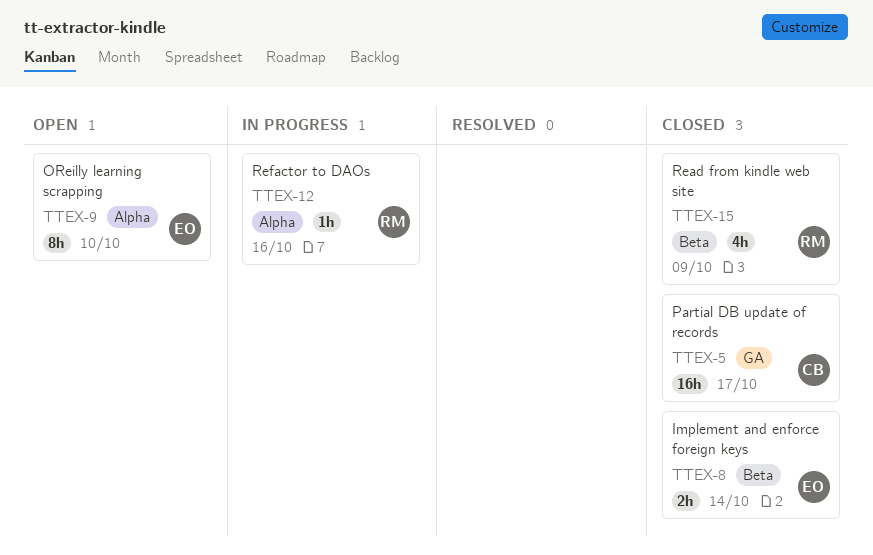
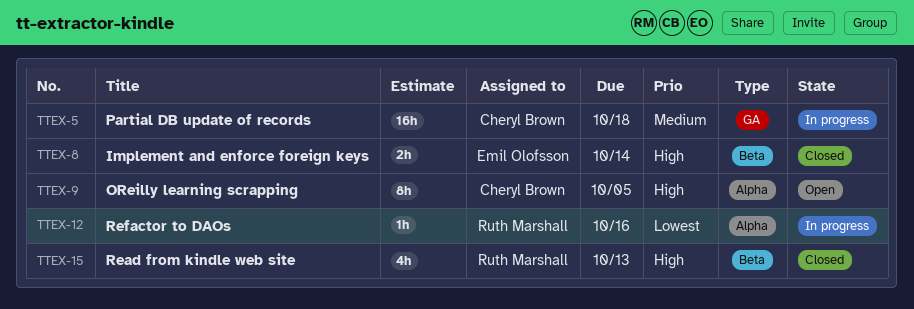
TTEX-5, status: Closed -> In progress
TTEX-5, due: Oct 17 -> Oct 18
TTEX-9, owner: Emil Olofsson -> Cheryl Brown
TTEX-9, due: Oct 10 -> Oct 5
TTEX-15, due: Oct 9 -> Oct 13

